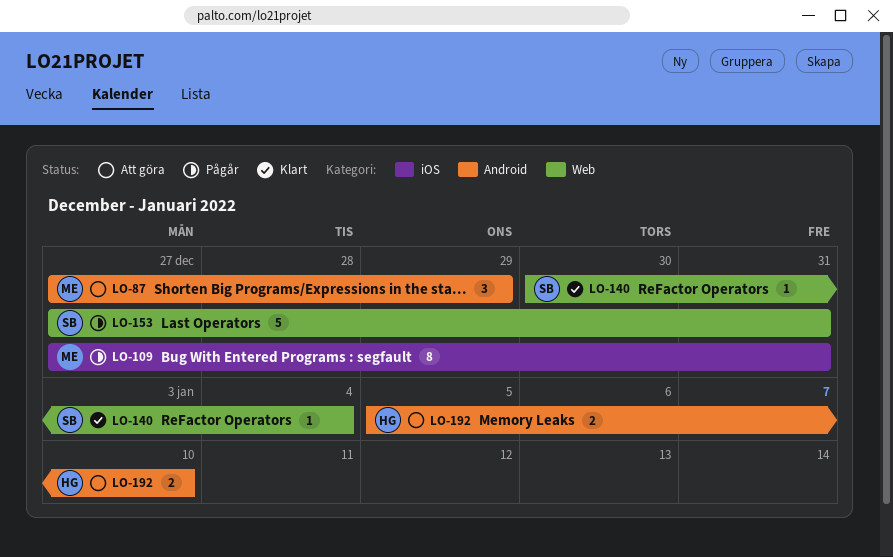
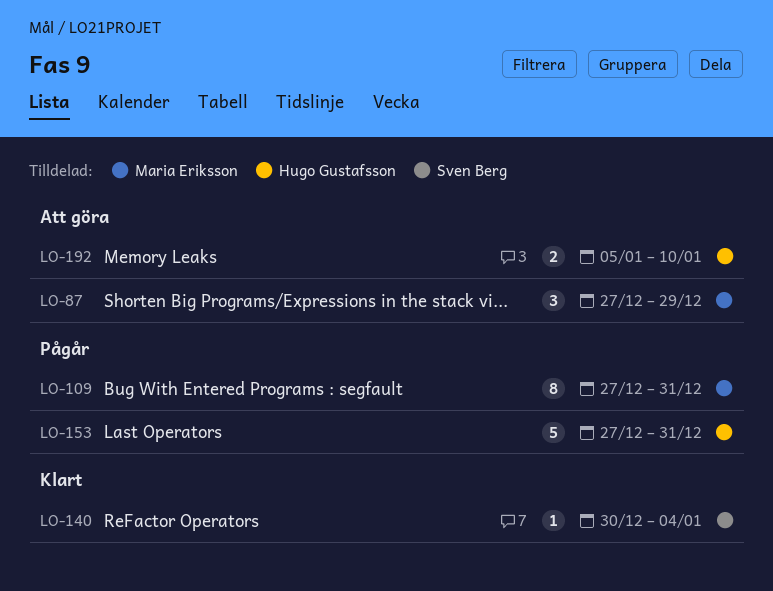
LO-153, owner: Sven Berg -> Hugo Gustafsson

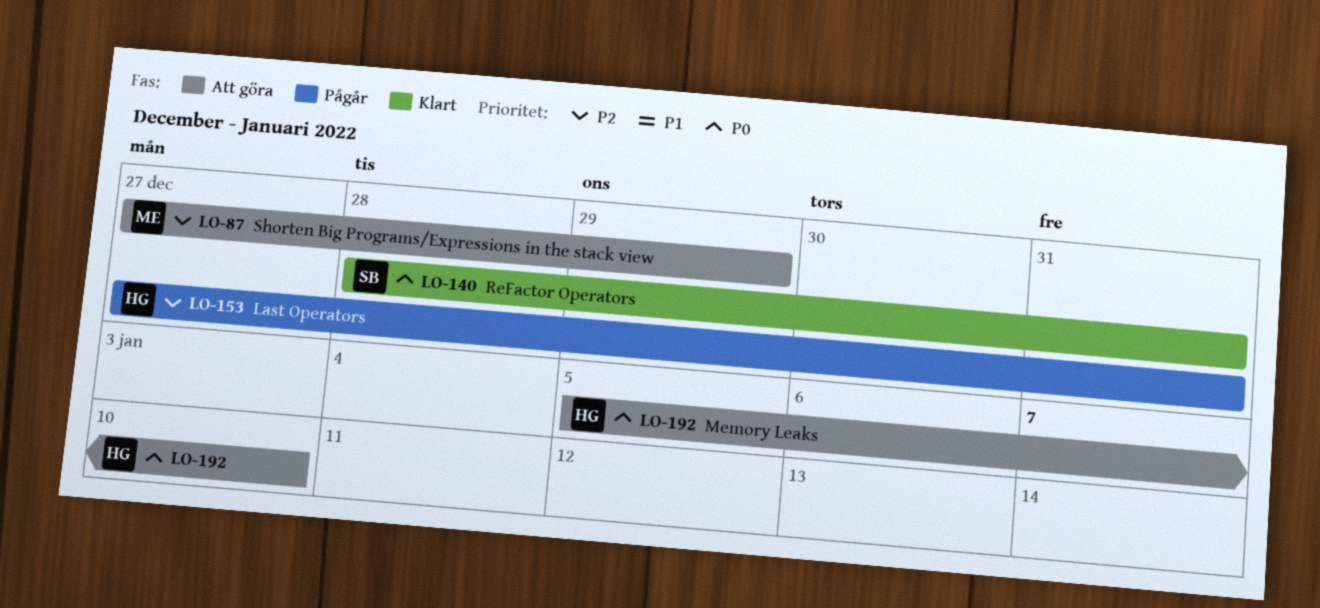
LO-109: present -> none
LO-140, start: Dec 30 -> Dec 28
LO-140, due: Jan 4 -> Dec 31

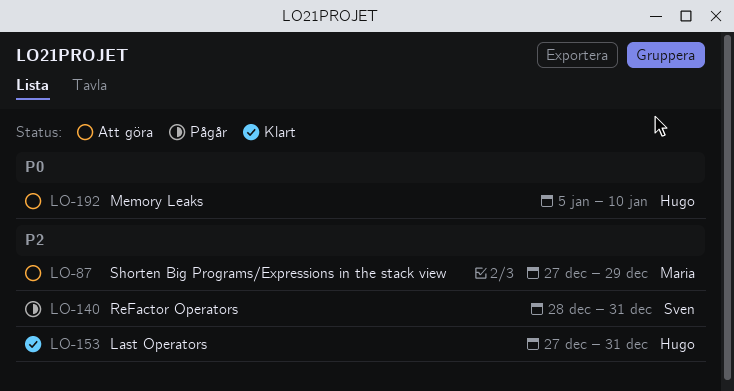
LO-140, status: Klart -> Pågår
LO-140, priority: P0 -> P2
LO-153, status: Pågår -> Klart

